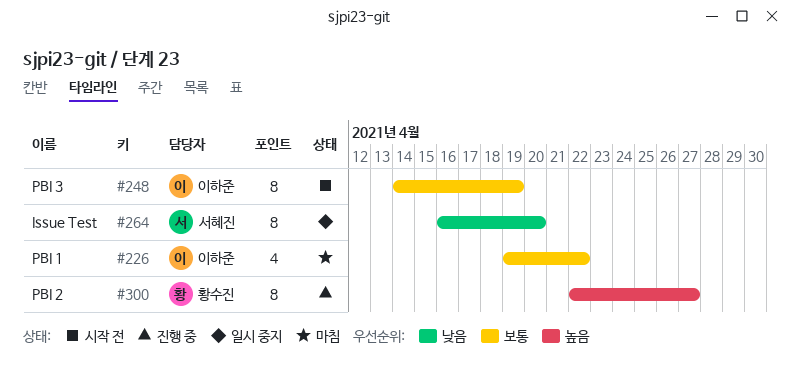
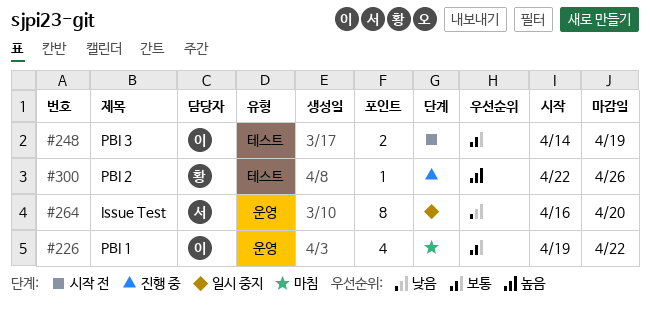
#248, estimate: 8 -> 2
#300, estimate: 8 -> 1
#300, due: Apr 27 -> Apr 26

